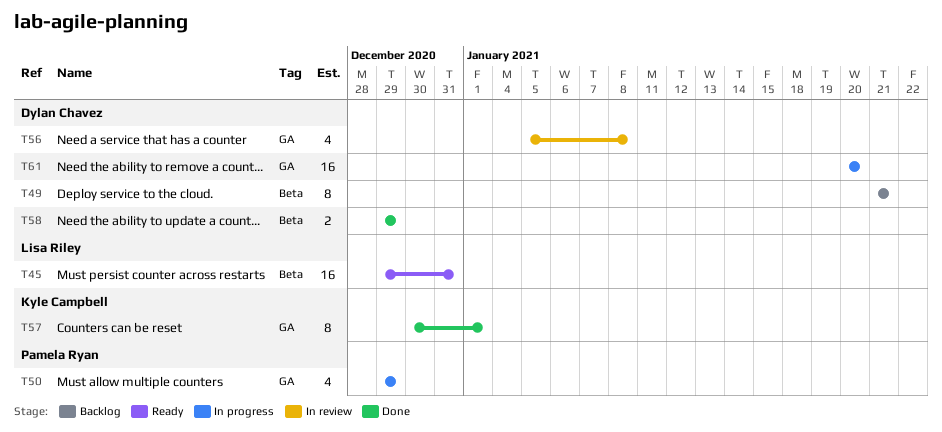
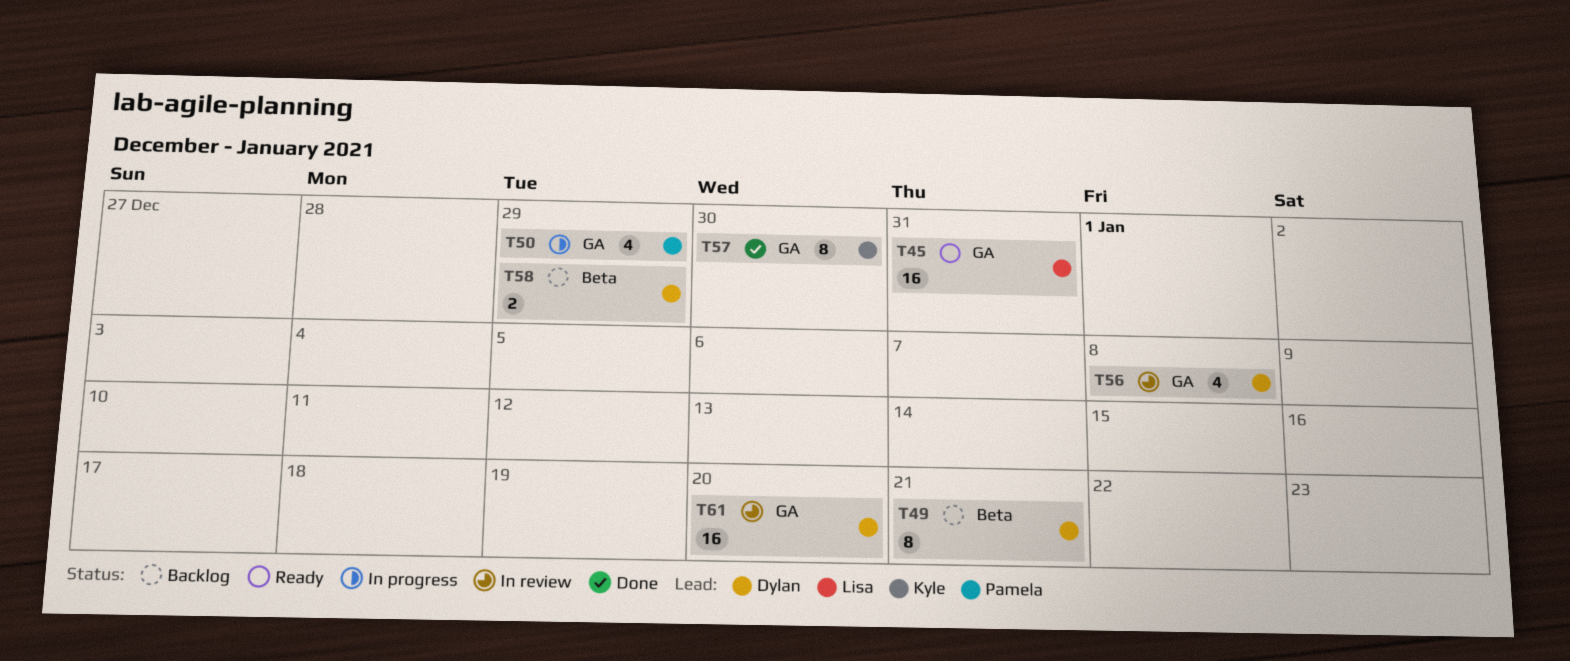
T45, label: Beta -> GA
T57, due: Jan 1 -> Dec 30
T58, status: Done -> Backlog
T61, status: In progress -> In review

